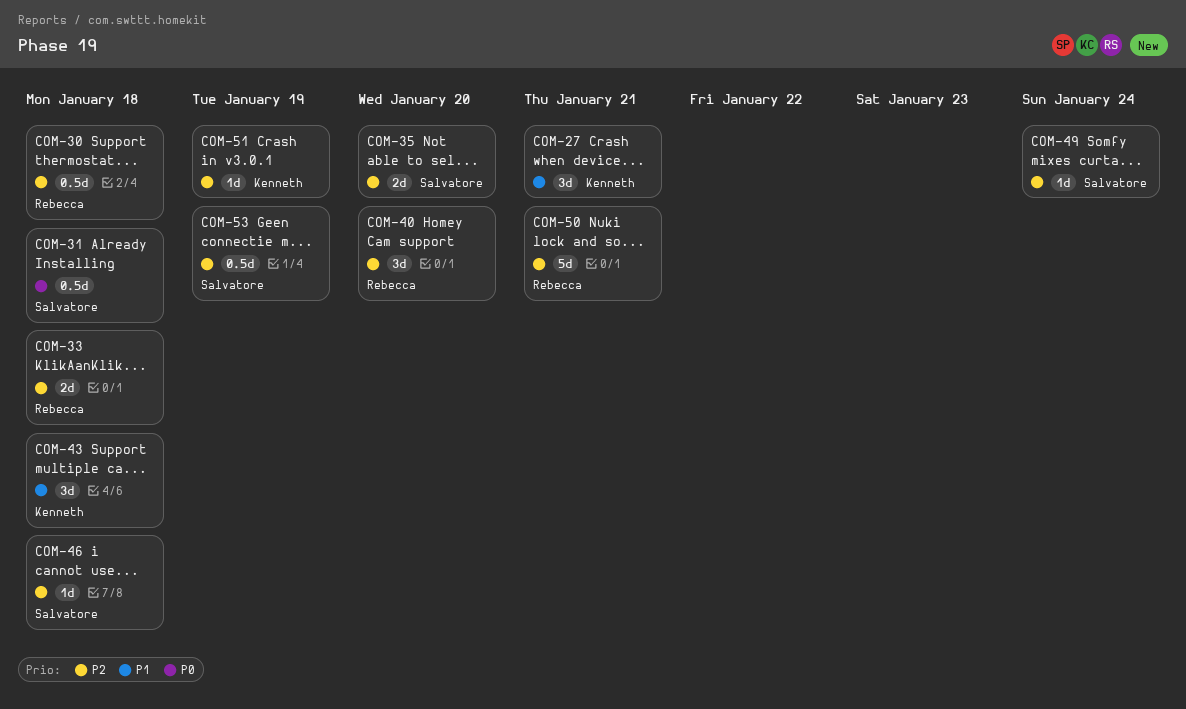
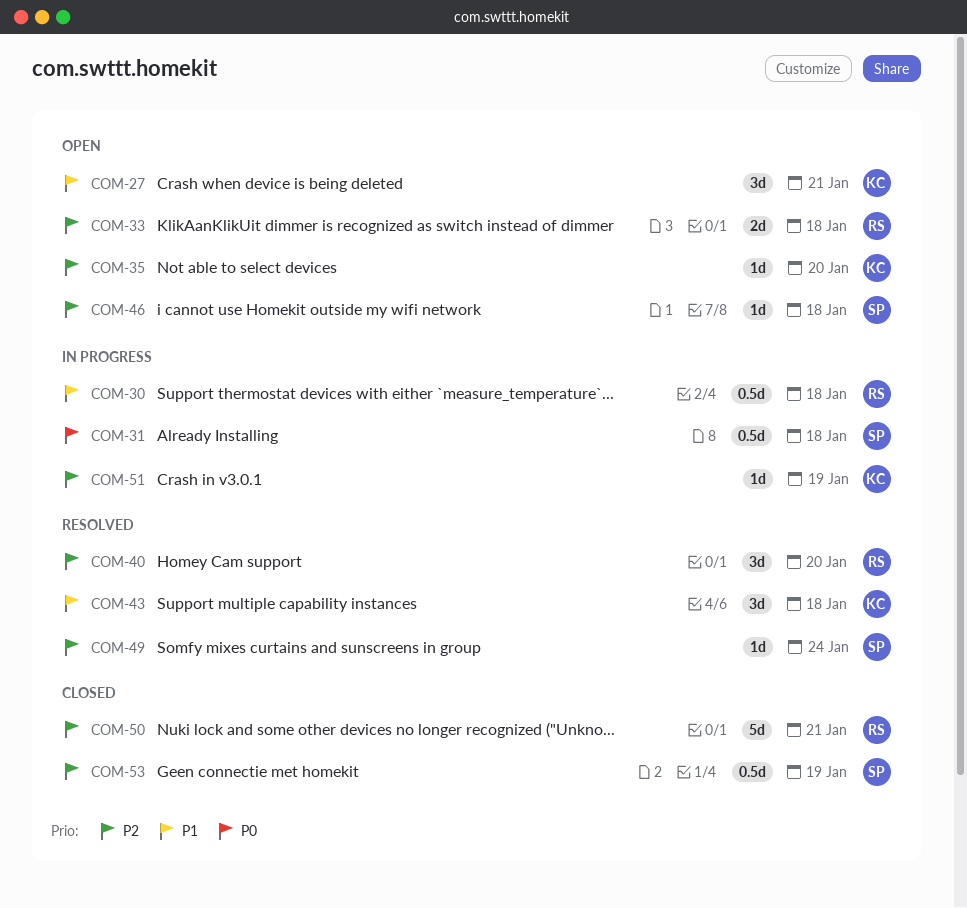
COM-30, priority: P2 -> P1
COM-35, owner: Salvatore -> Kenneth
COM-35, estimate: 2d -> 1d

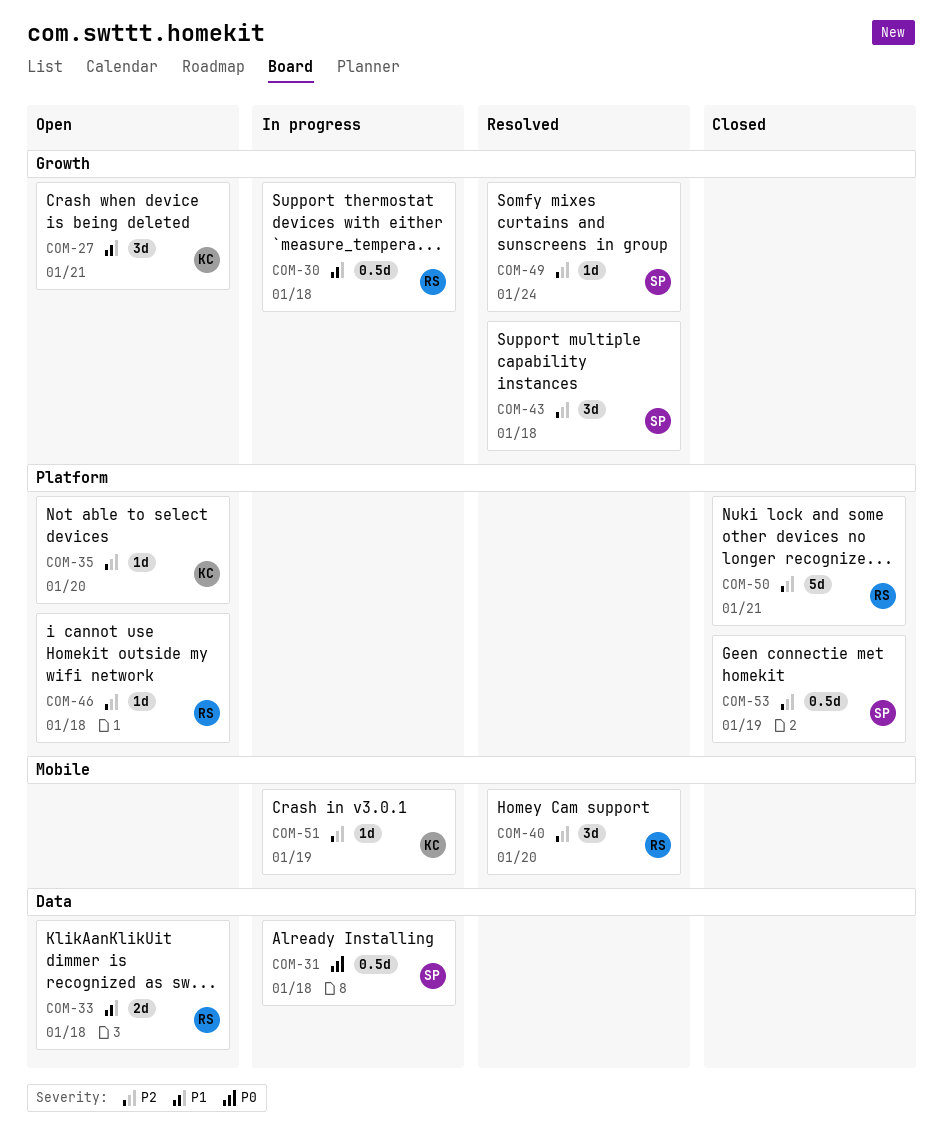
COM-33, priority: P2 -> P1
COM-43, owner: KC -> SP
COM-43, priority: P1 -> P2
COM-46, owner: SP -> RS

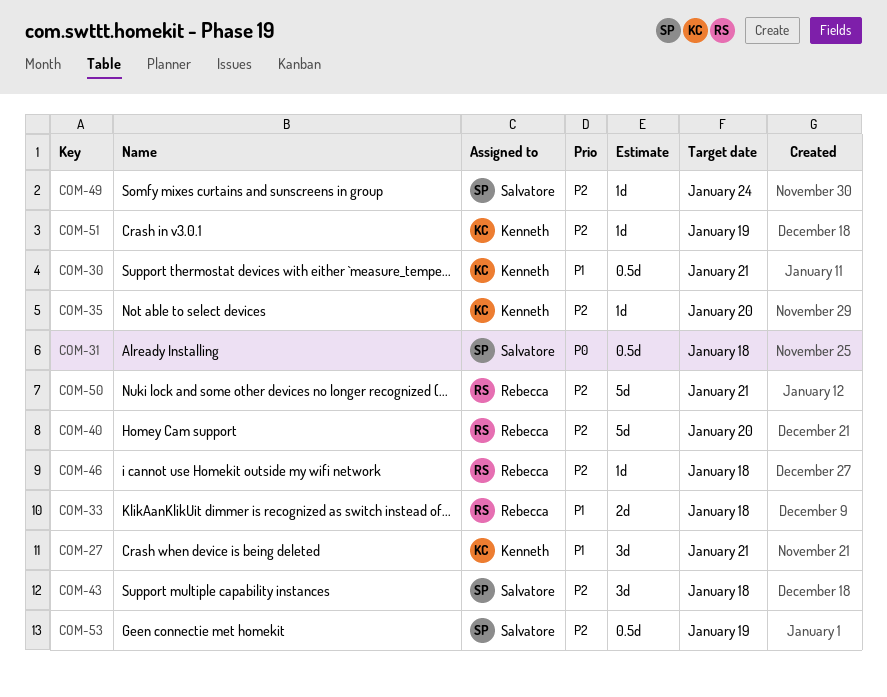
COM-30, owner: Rebecca -> Kenneth
COM-30, due: Jan 18 -> Jan 21
COM-40, estimate: 3d -> 5d

